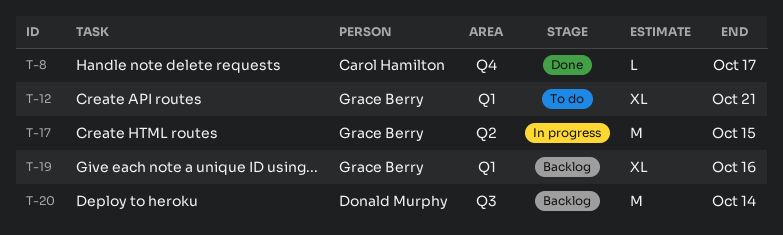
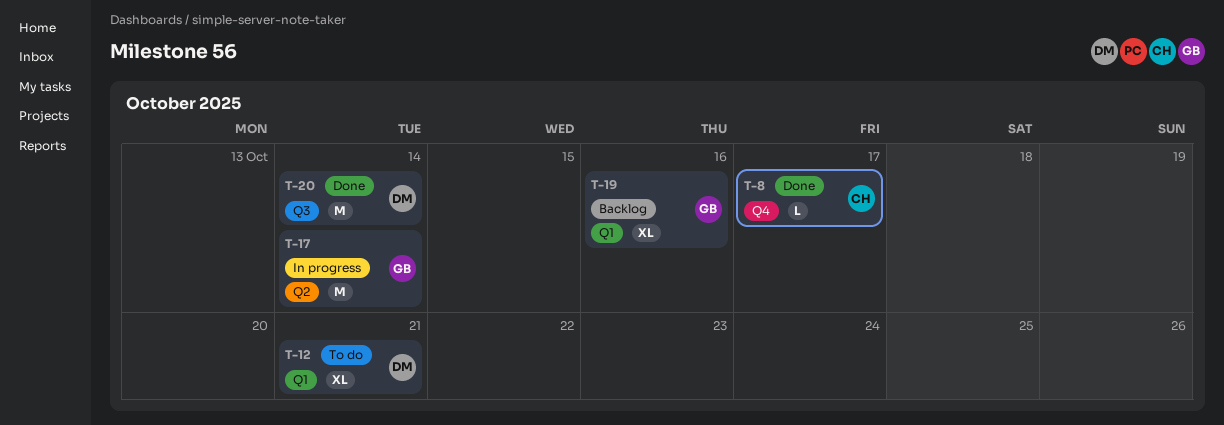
T-12, owner: Grace Berry -> Donald Murphy
T-17, due: Oct 15 -> Oct 14
T-20, status: Backlog -> Done

